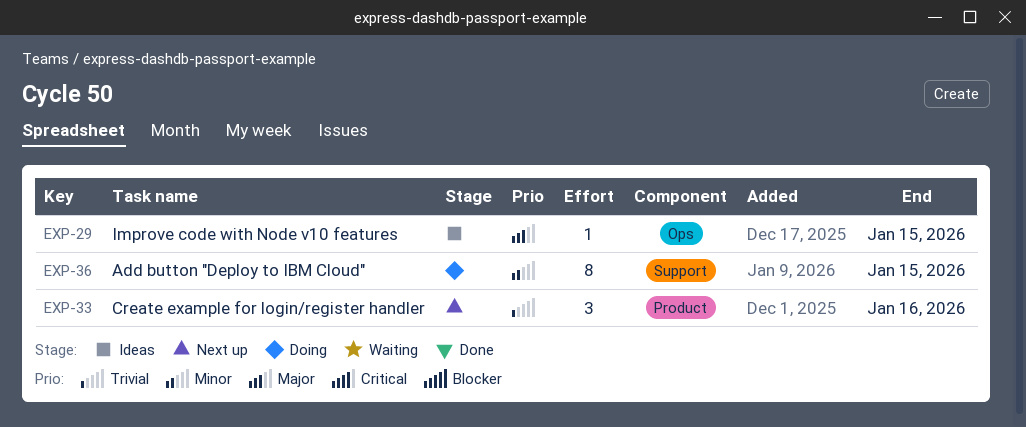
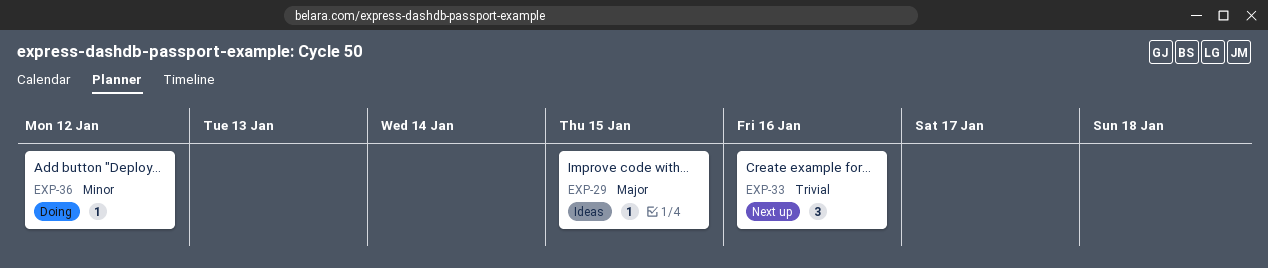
EXP-36, estimate: 8 -> 1
EXP-36, due: Jan 15 -> Jan 12

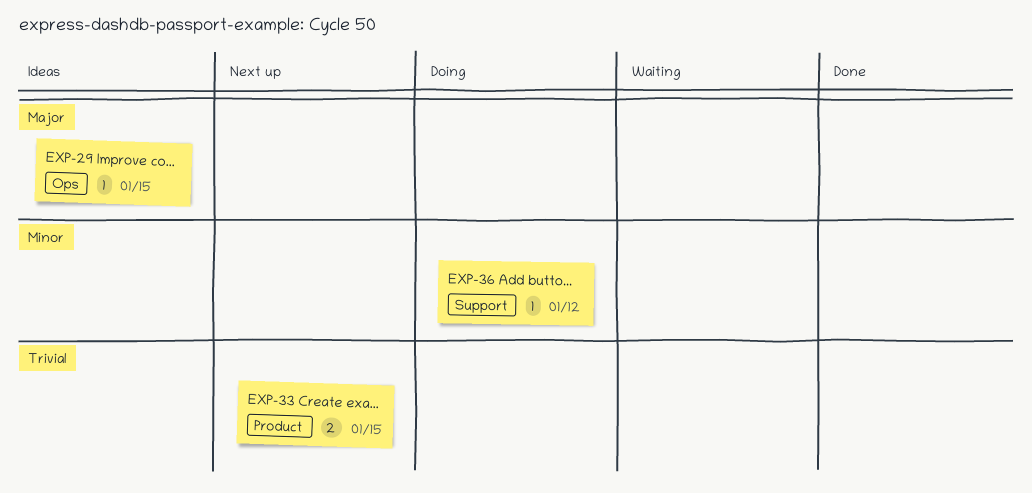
EXP-33, estimate: 3 -> 2
EXP-33, due: Jan 16 -> Jan 15

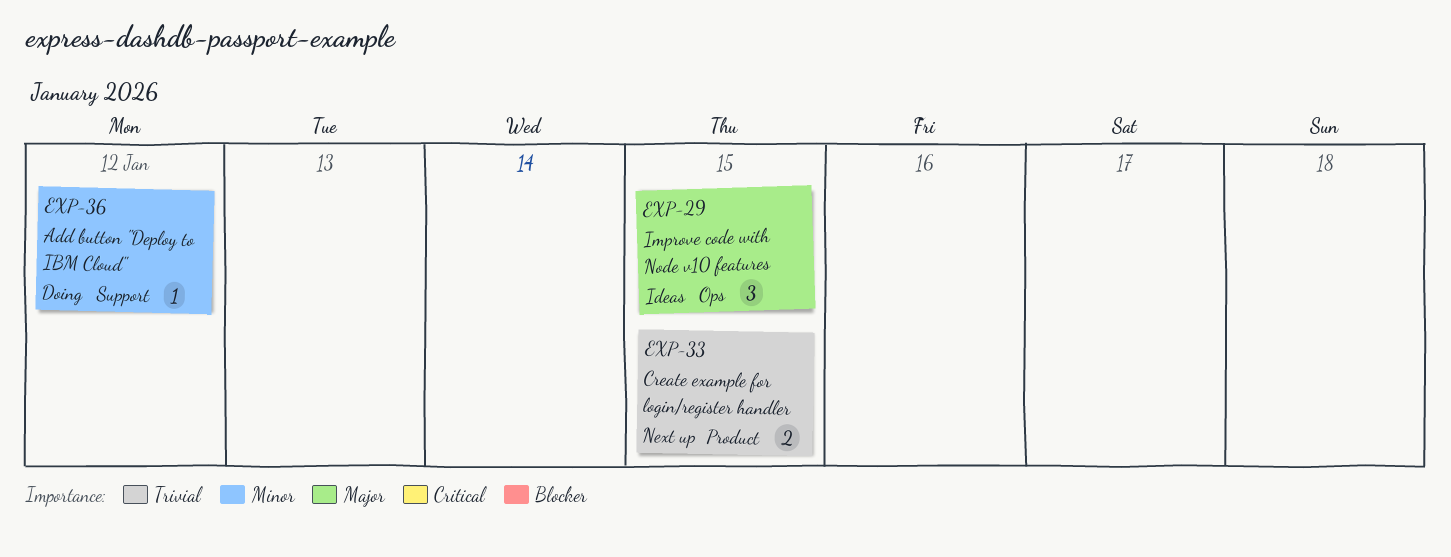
EXP-29, estimate: 1 -> 3

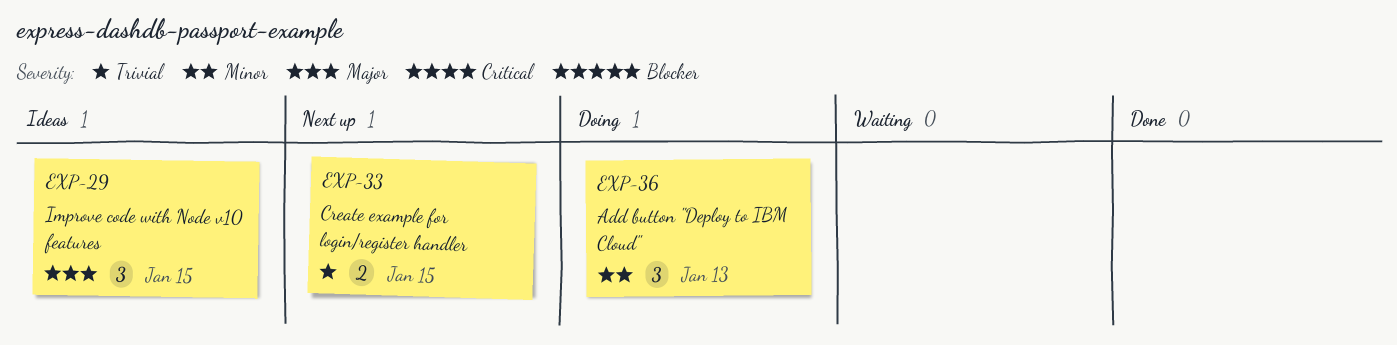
EXP-36, estimate: 1 -> 3
EXP-36, due: Jan 12 -> Jan 13

